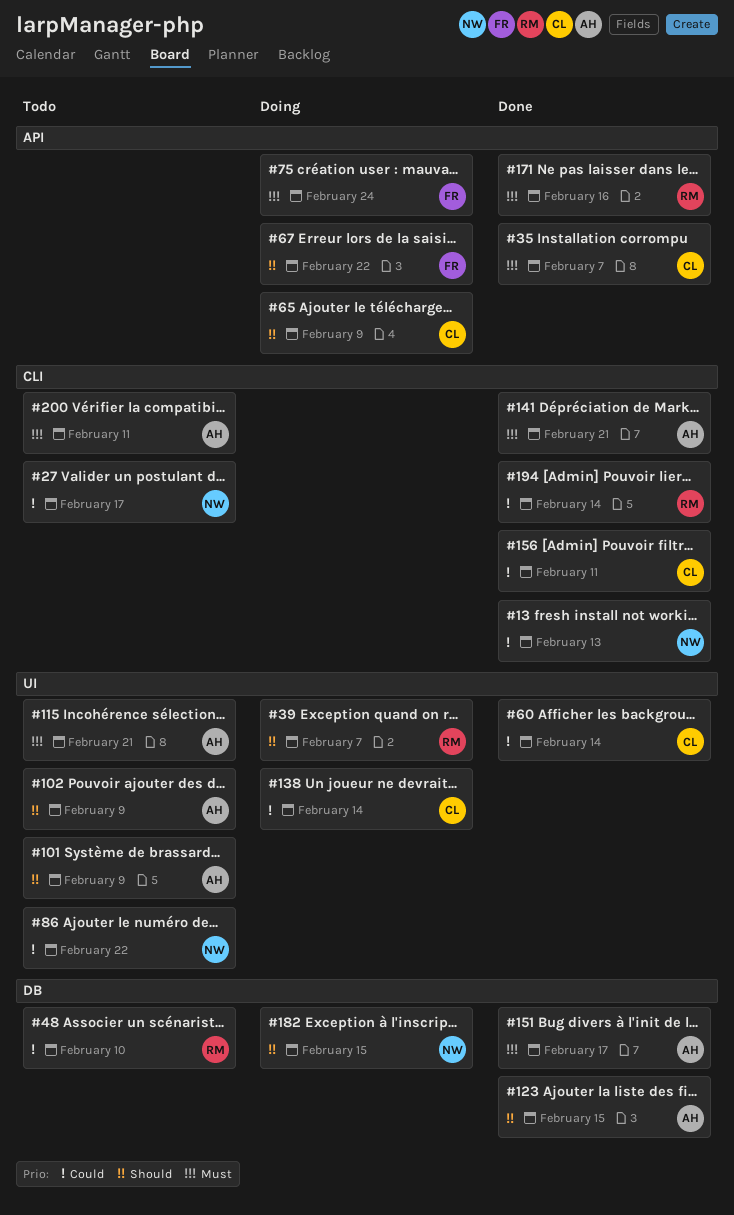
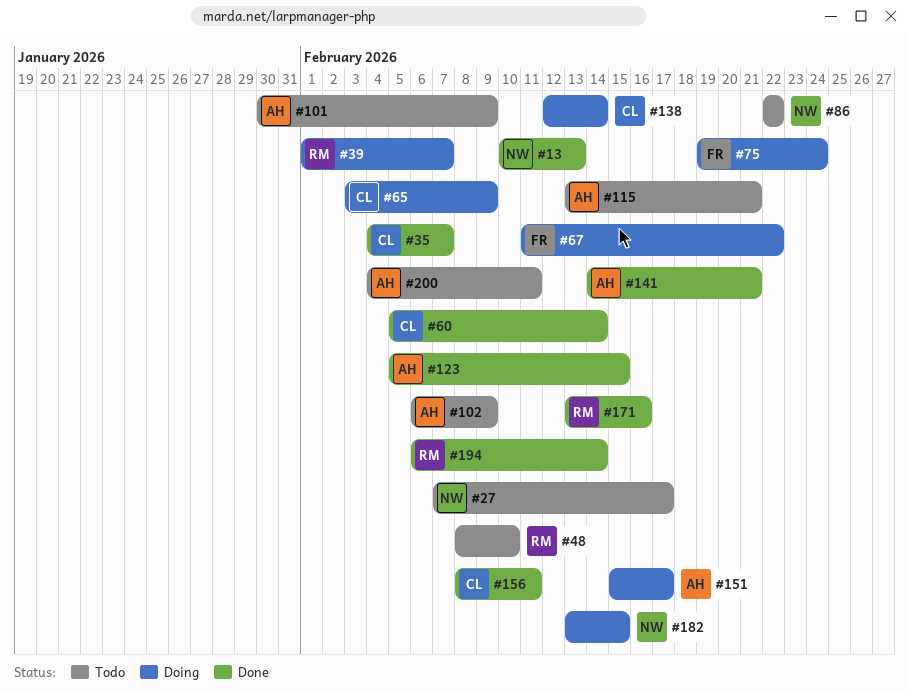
#151, status: Done -> Doing

